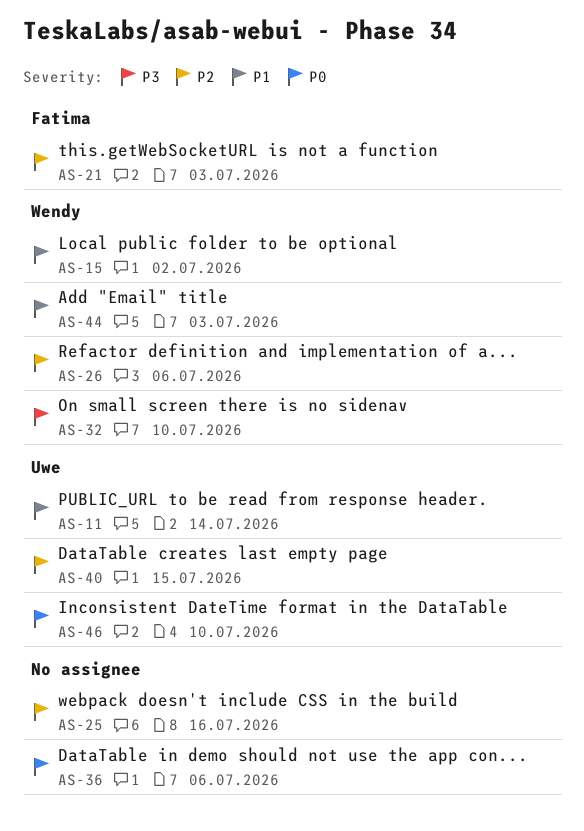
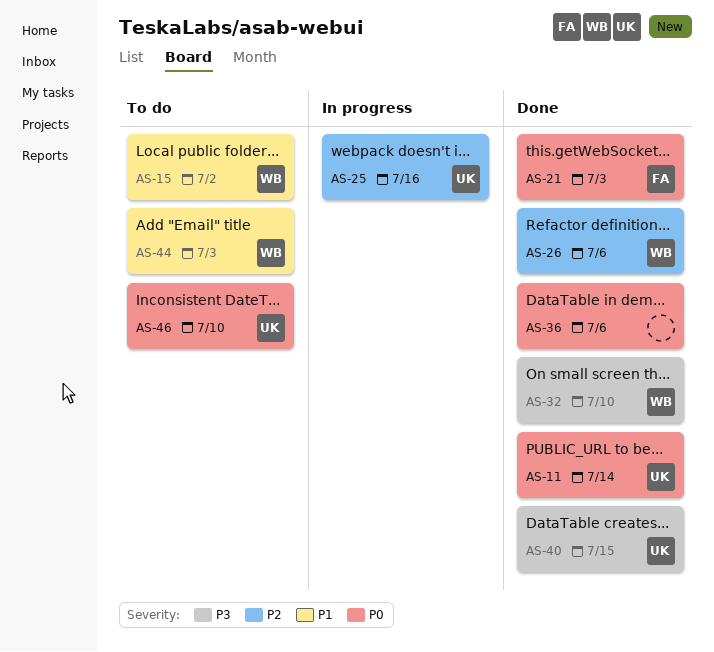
AS-11, priority: P1 -> P0
AS-21, priority: P2 -> P0
AS-25, owner: none -> Uwe
AS-40, priority: P2 -> P3

